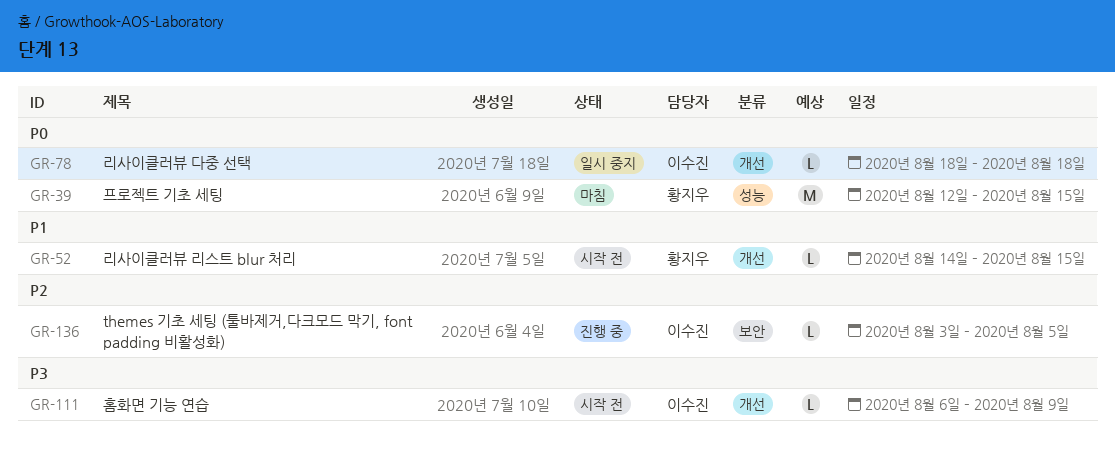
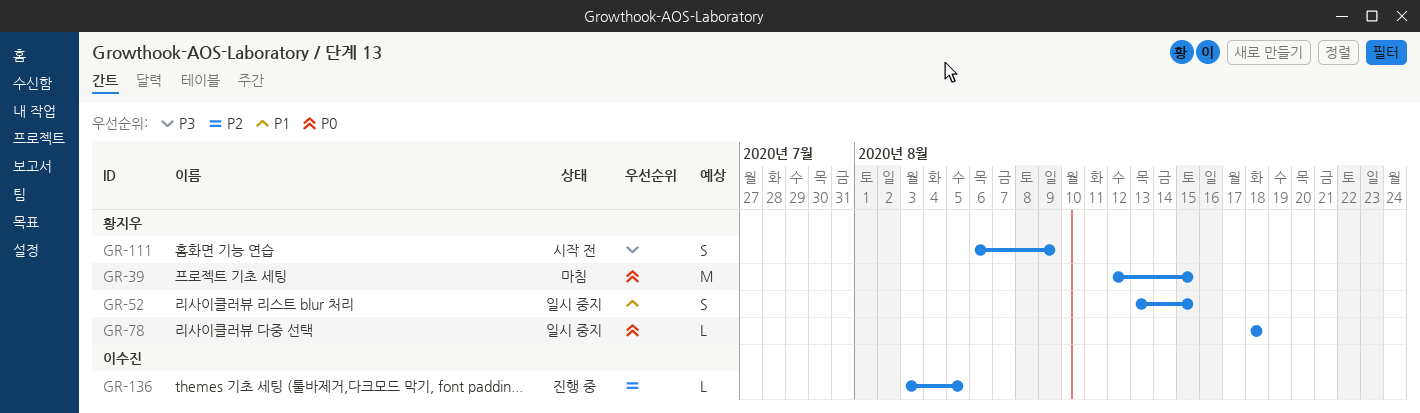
GR-52, status: 시작 전 -> 일시 중지
GR-52, estimate: L -> S
GR-52, start: Aug 14 -> Aug 13
GR-78, owner: 이수진 -> 황지우
GR-111, owner: 이수진 -> 황지우
GR-111, estimate: L -> S

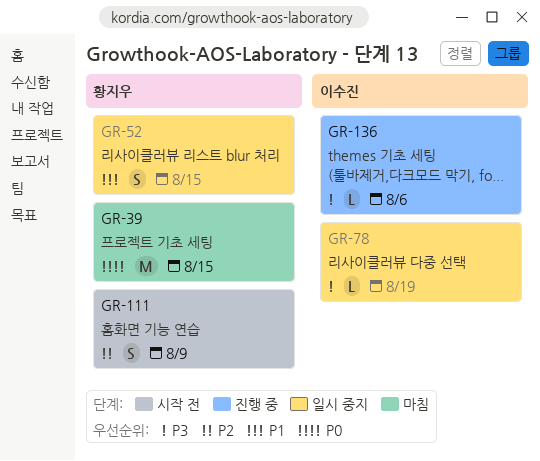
GR-78, owner: 황지우 -> 이수진
GR-78, priority: P0 -> P3
GR-78, due: Aug 18 -> Aug 19
GR-111, priority: P3 -> P2
GR-136, priority: P2 -> P3
GR-136, due: Aug 5 -> Aug 6

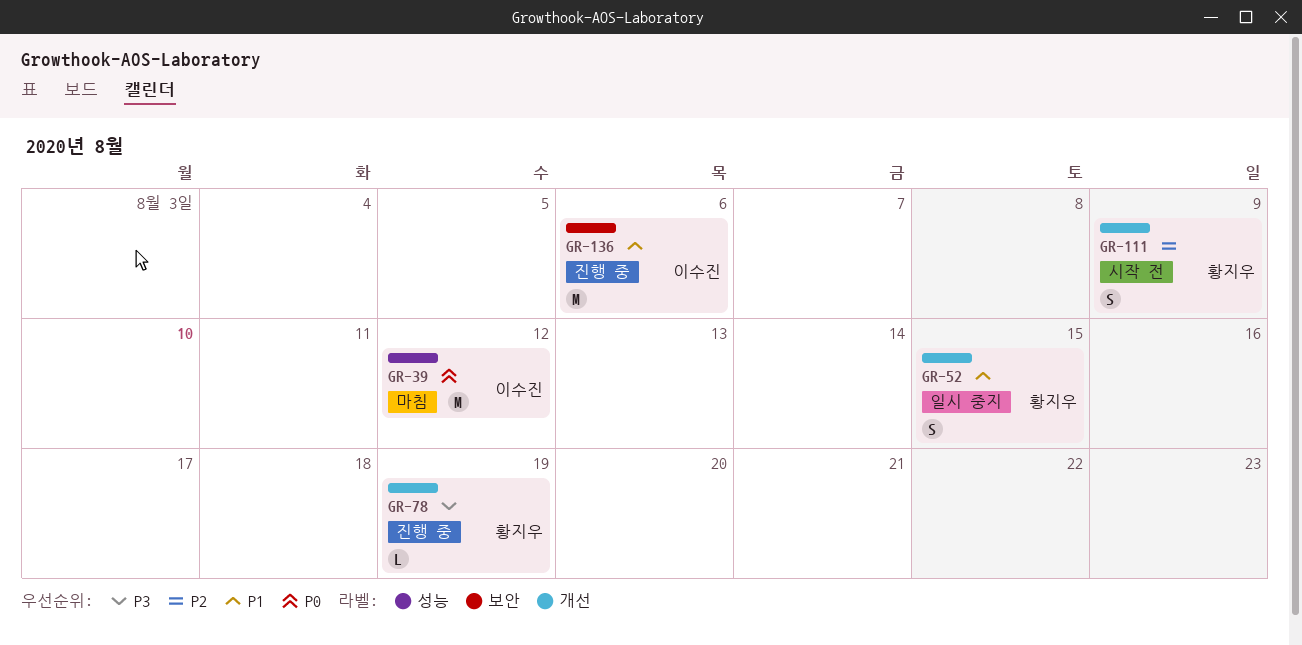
GR-39, owner: 황지우 -> 이수진
GR-39, due: Aug 15 -> Aug 12
GR-78, status: 일시 중지 -> 진행 중
GR-78, owner: 이수진 -> 황지우
GR-136, priority: P3 -> P1
GR-136, estimate: L -> M

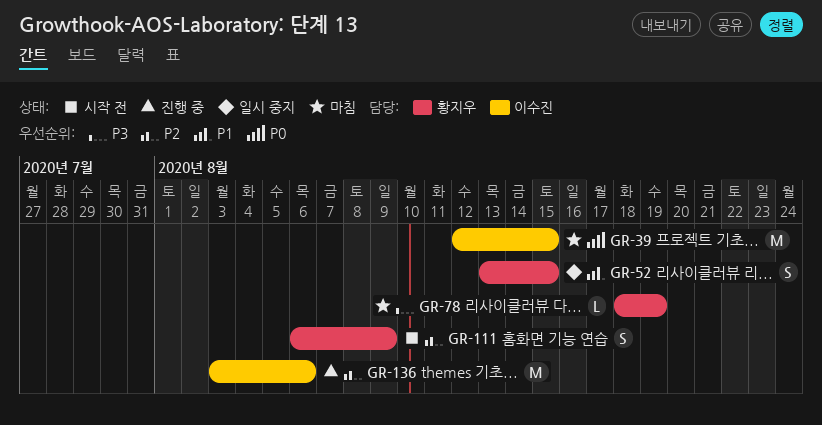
GR-39, due: Aug 12 -> Aug 15
GR-78, status: 진행 중 -> 마침
GR-136, priority: P1 -> P2

